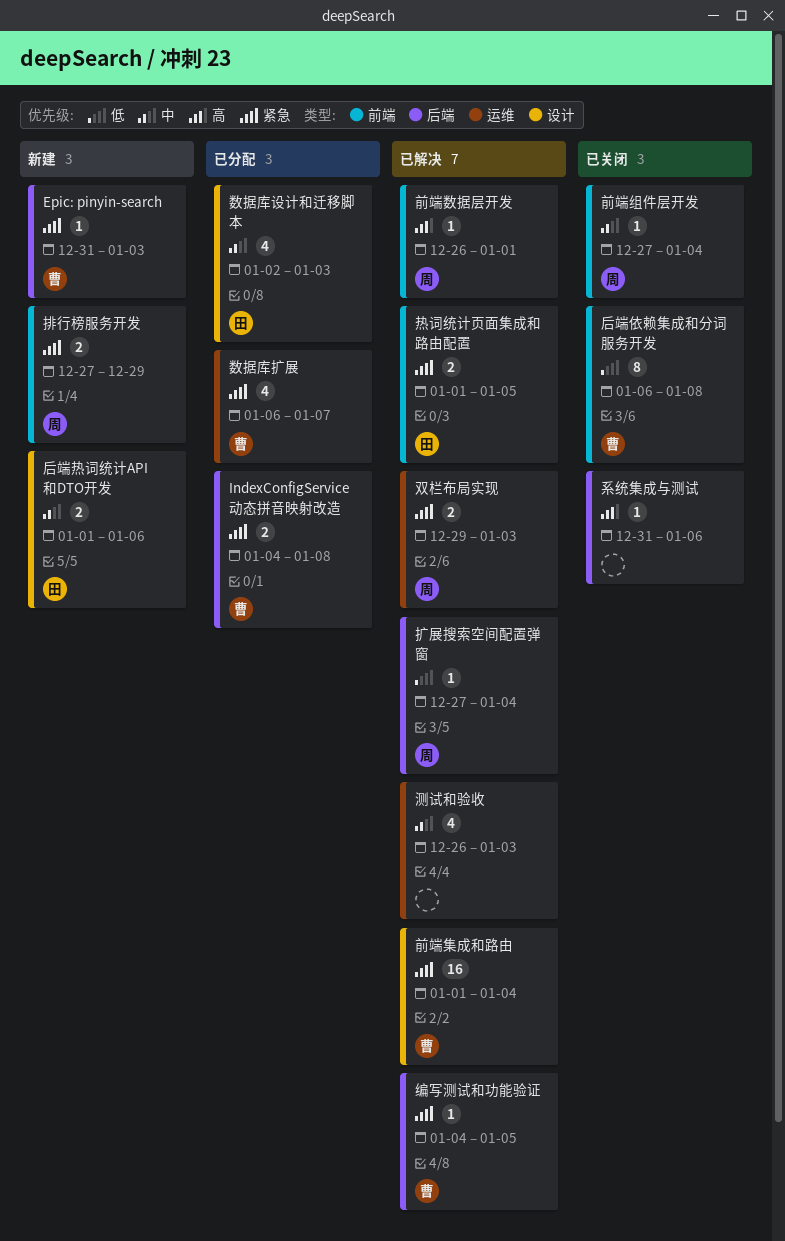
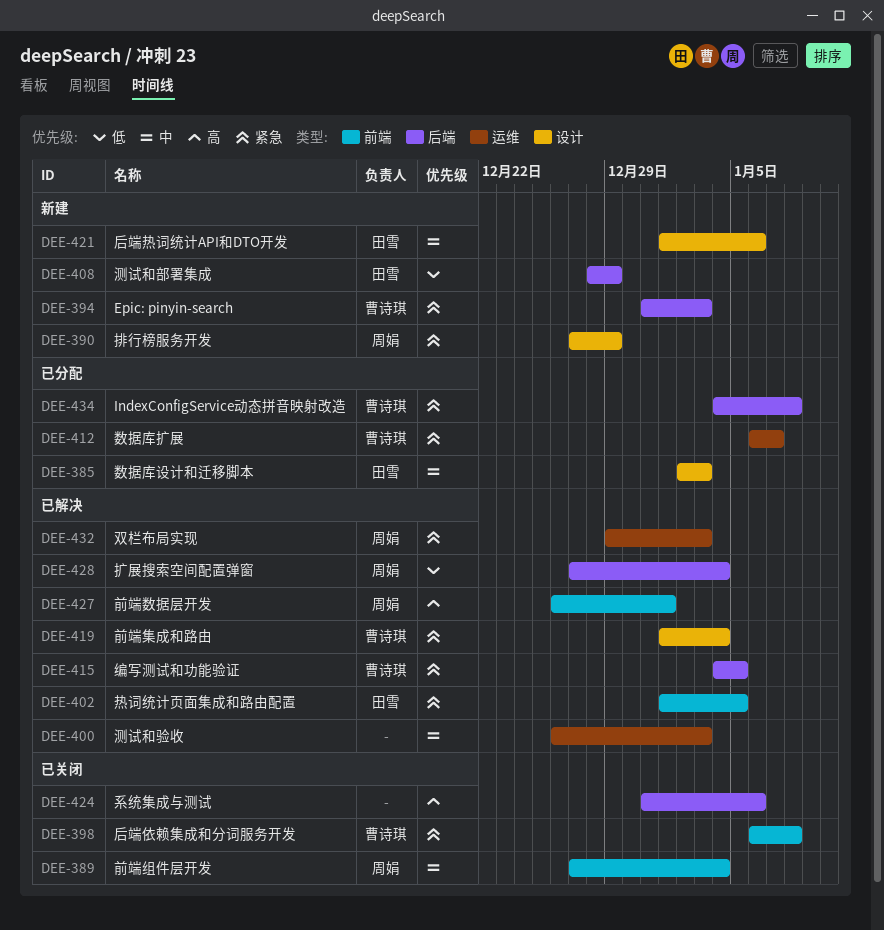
后端依赖集成和分词服务开发, priority: 低 -> 紧急
排行榜服务开发, label: 前端 -> 设计
测试和部署集成: none -> present

